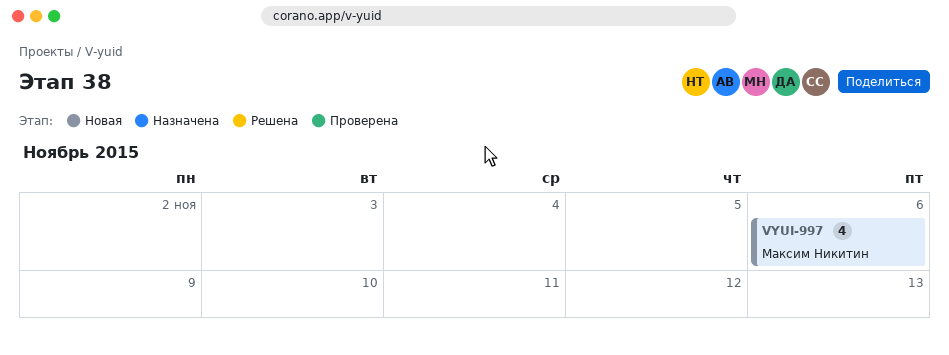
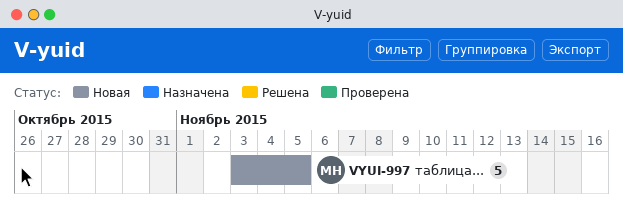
VYUI-997, estimate: 4 -> 5
VYUI-997, due: Nov 6 -> Nov 5

